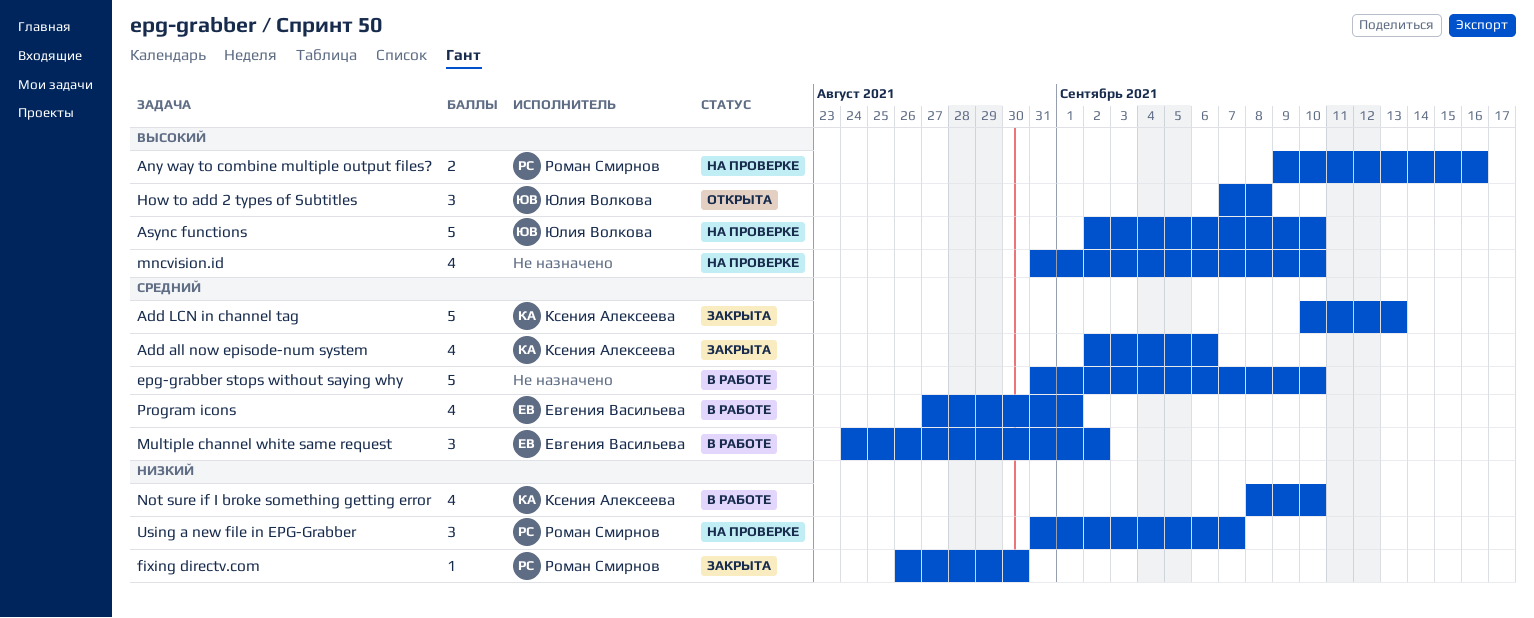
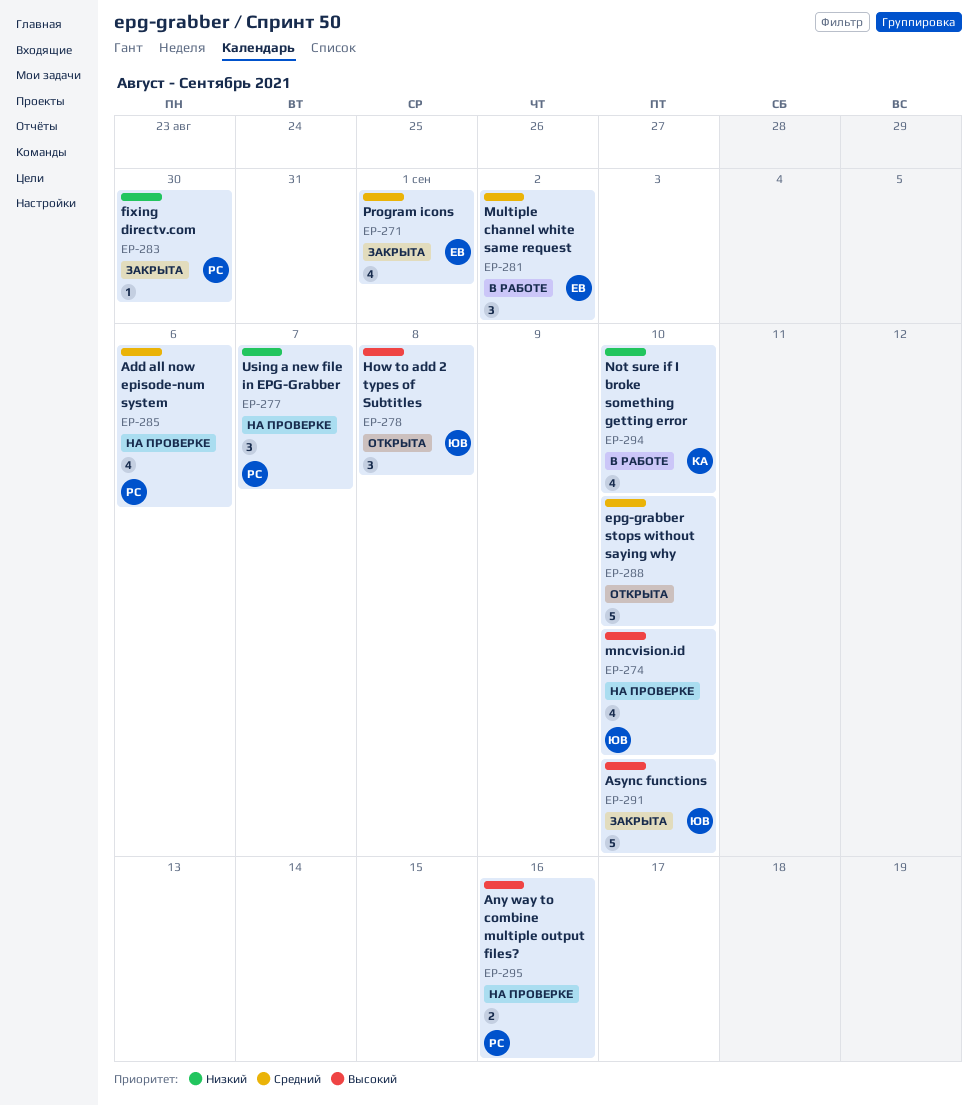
Add all now episode-num system, status: Закрыта -> На проверке
Add all now episode-num system, owner: Ксения Алексеева -> Роман Смирнов
Add LCN in channel tag: present -> none
Async functions, status: На проверке -> Закрыта
epg-grabber stops without saying why, status: В работе -> Открыта
mncvision.id, owner: none -> Юлия Волкова
Program icons, status: В работе -> Закрыта

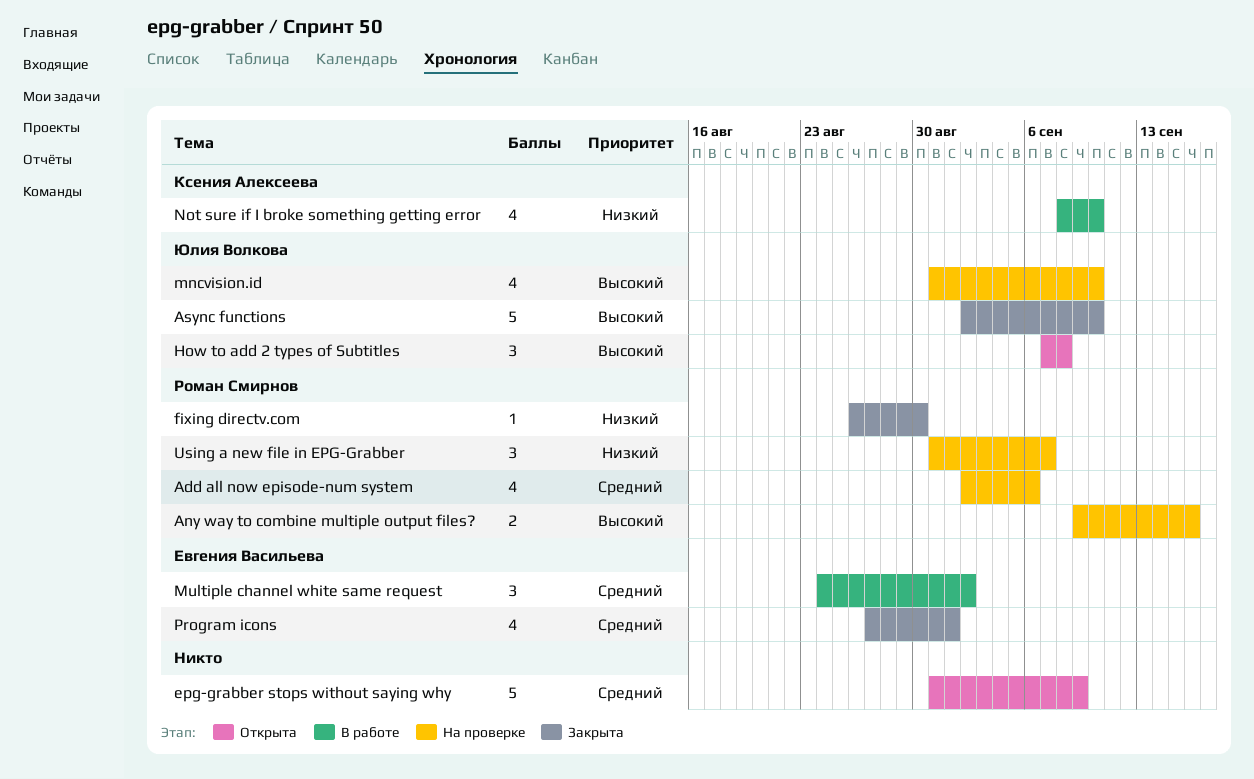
epg-grabber stops without saying why, due: Sep 10 -> Sep 9

